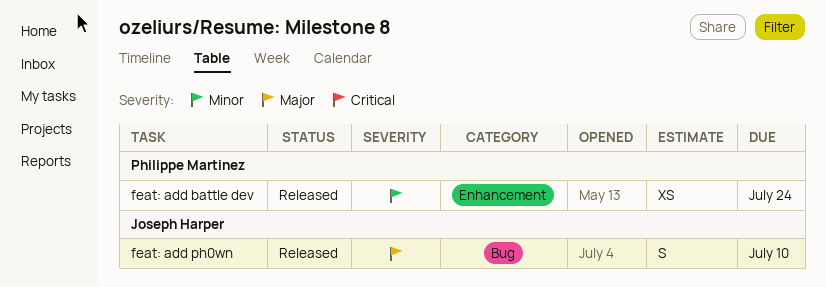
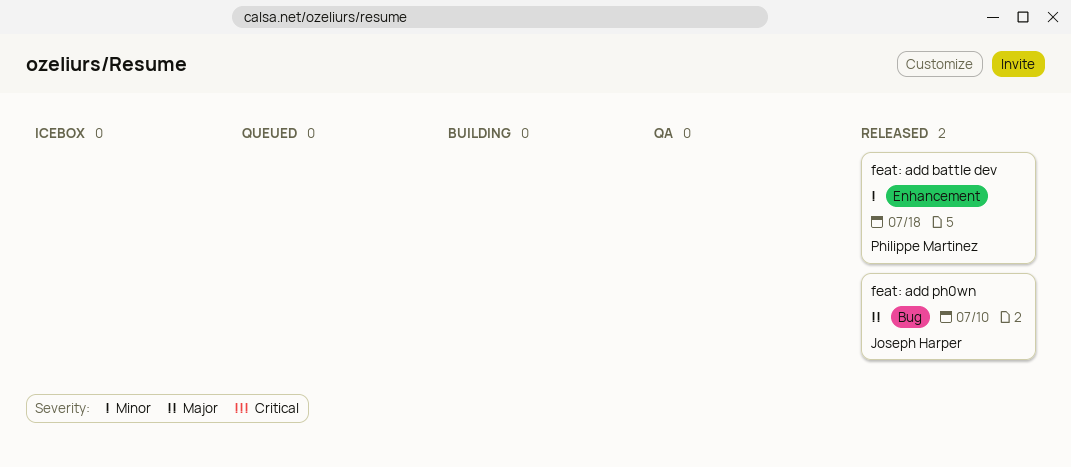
feat: add battle dev, due: Jul 24 -> Jul 18

